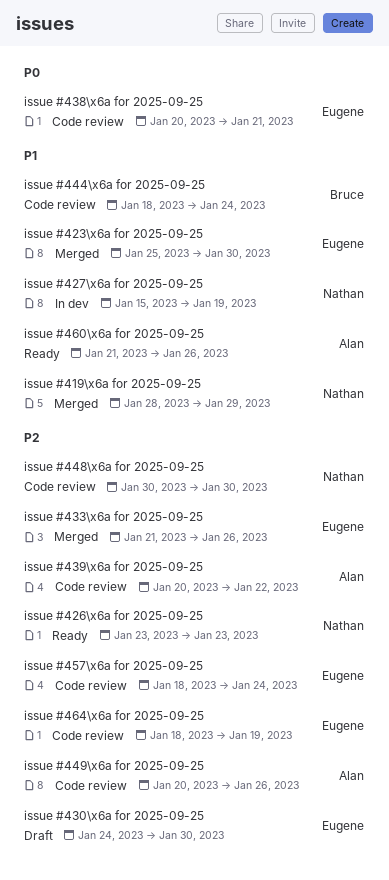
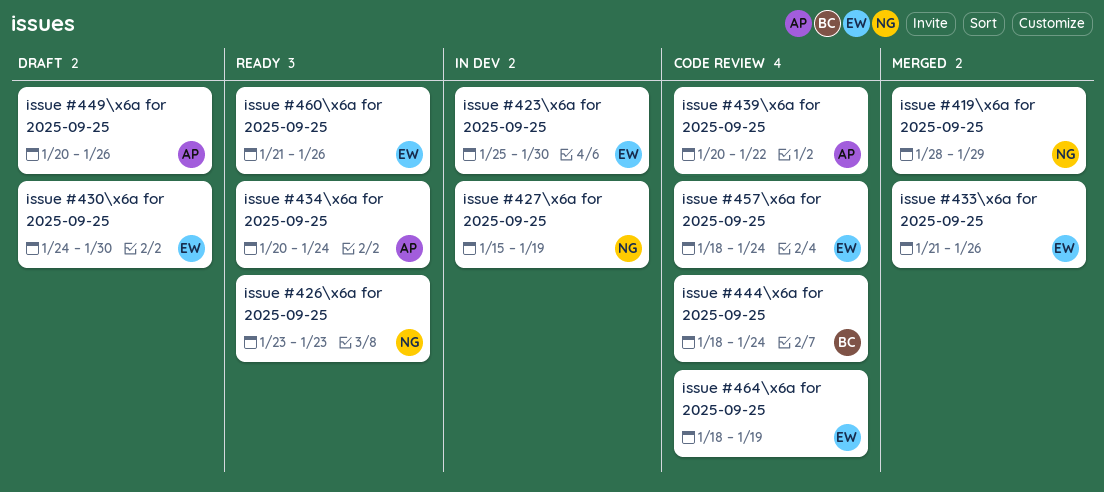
issue #423\x6a for 2025-09-25, status: Merged -> In dev
issue #434\x6a for 2025-09-25: none -> present
issue #438\x6a for 2025-09-25: present -> none
issue #448\x6a for 2025-09-25: present -> none
issue #449\x6a for 2025-09-25, status: Code review -> Draft
issue #460\x6a for 2025-09-25, owner: Alan -> Eugene

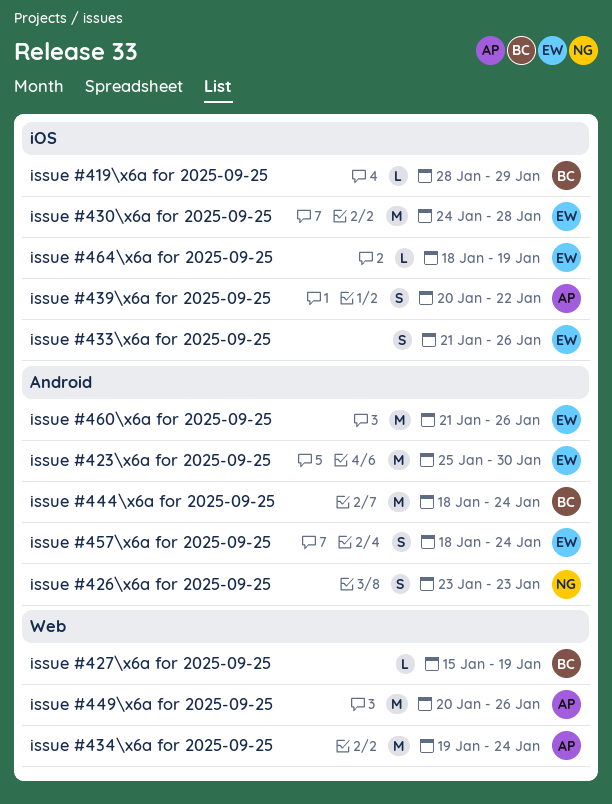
issue #419\x6a for 2025-09-25, owner: NG -> BC
issue #427\x6a for 2025-09-25, owner: NG -> BC
issue #430\x6a for 2025-09-25, due: Jan 30 -> Jan 28
issue #434\x6a for 2025-09-25, start: Jan 20 -> Jan 19

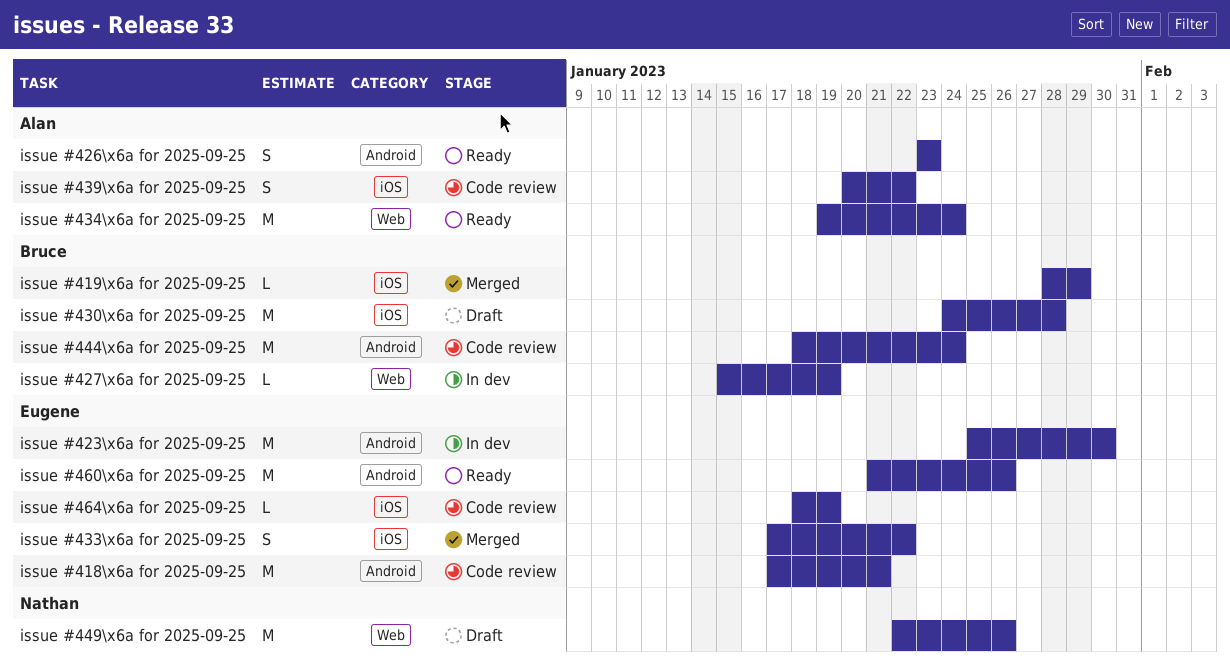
issue #418\x6a for 2025-09-25: none -> present
issue #426\x6a for 2025-09-25, owner: Nathan -> Alan
issue #430\x6a for 2025-09-25, owner: Eugene -> Bruce
issue #433\x6a for 2025-09-25, start: Jan 21 -> Jan 17
issue #433\x6a for 2025-09-25, due: Jan 26 -> Jan 22
issue #449\x6a for 2025-09-25, owner: Alan -> Nathan
issue #449\x6a for 2025-09-25, start: Jan 20 -> Jan 22
issue #457\x6a for 2025-09-25: present -> none

